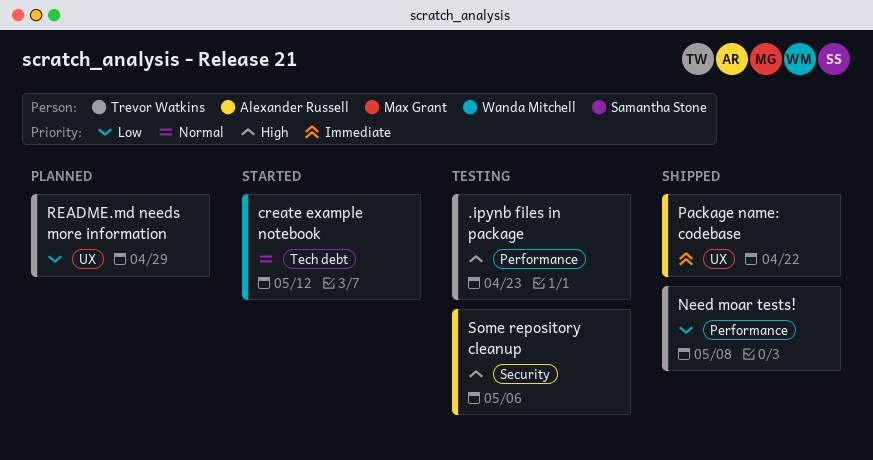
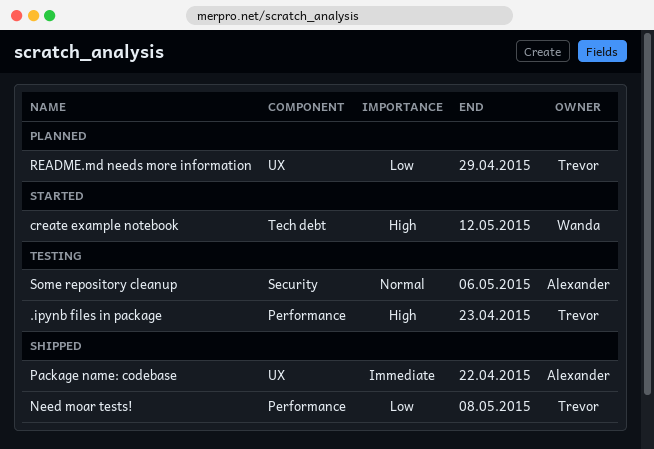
create example notebook, priority: Normal -> High
Some repository cleanup, priority: High -> Normal

